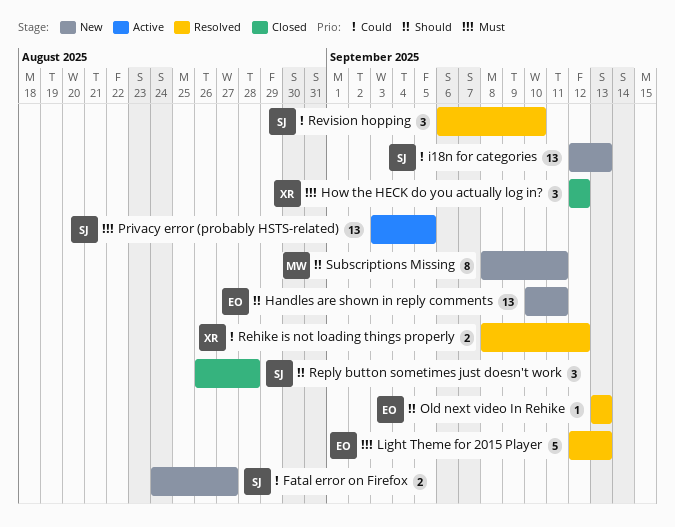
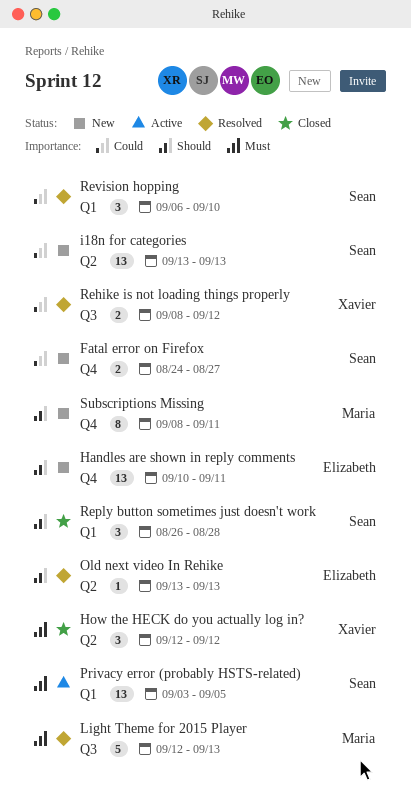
i18n for categories, start: Sep 12 -> Sep 13
Light Theme for 2015 Player, owner: Elizabeth -> Maria

